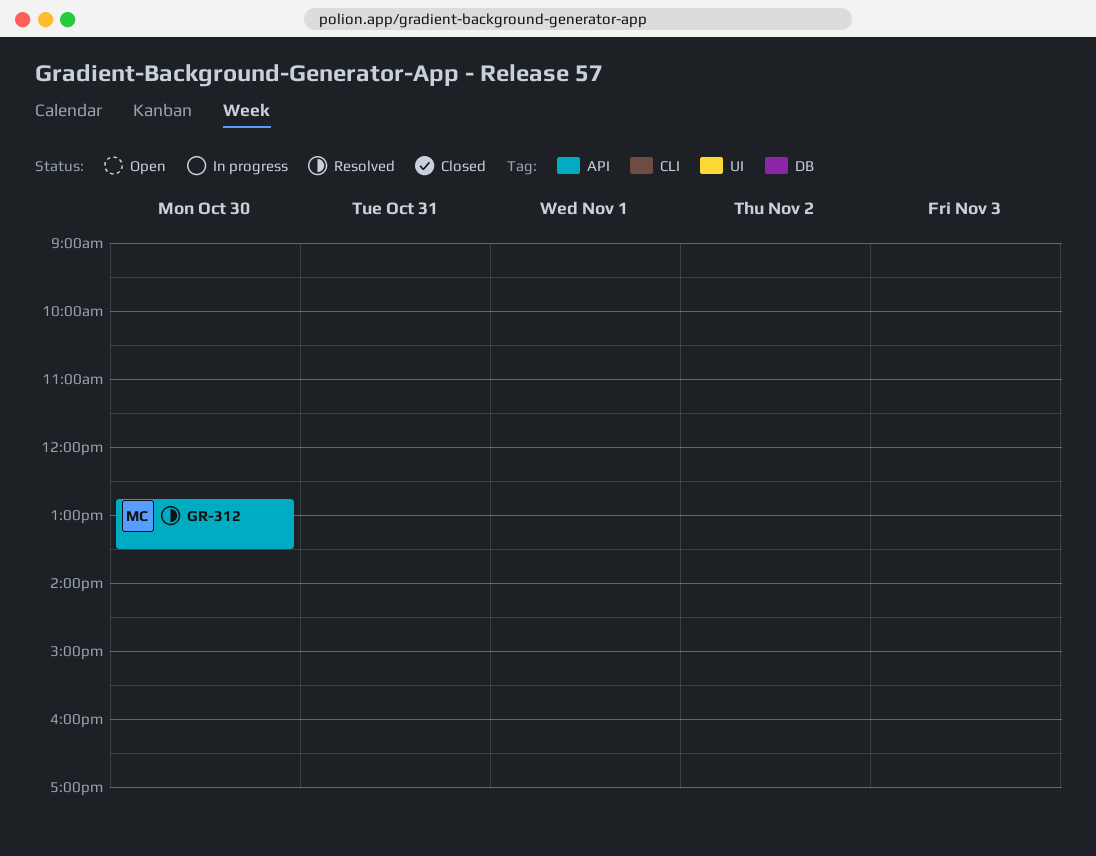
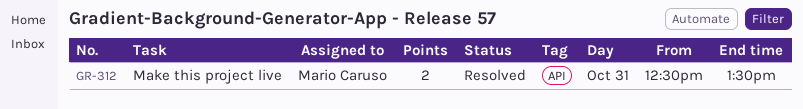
GR-312, day: Oct 30 -> Oct 31
GR-312, begins: 12:45 -> 12:30

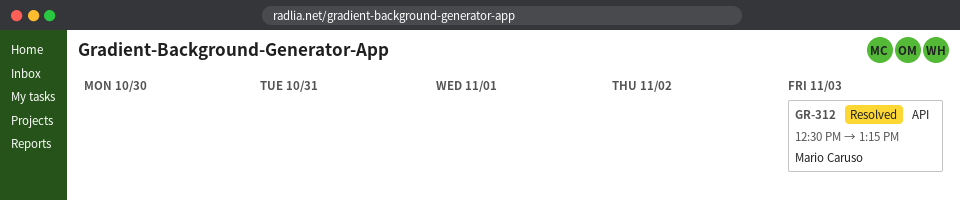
GR-312, day: Oct 31 -> Nov 3
GR-312, ends: 13:30 -> 13:15

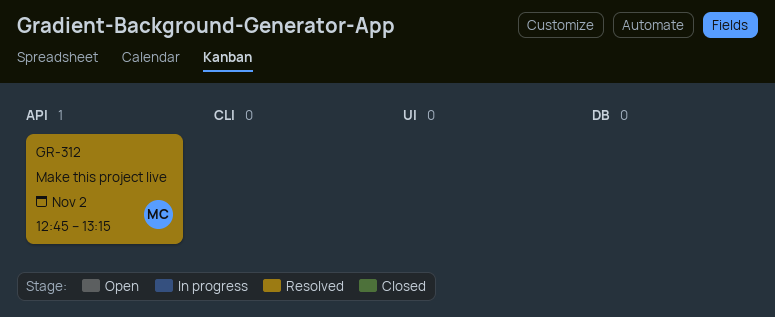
GR-312, day: Nov 3 -> Nov 2
GR-312, begins: 12:30 -> 12:45

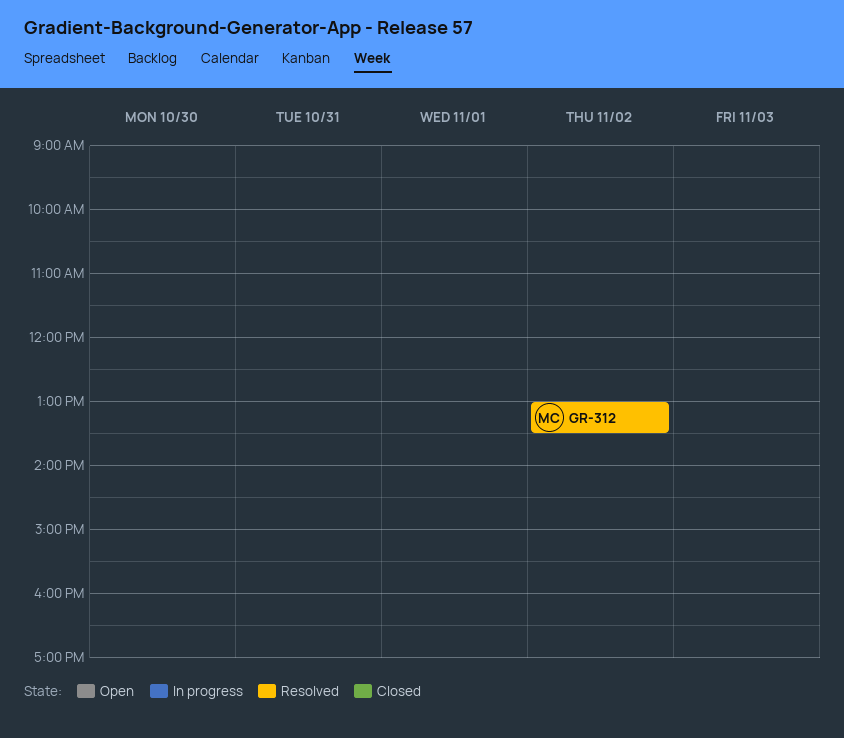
GR-312, begins: 12:45 -> 13:00
GR-312, ends: 13:15 -> 13:30

